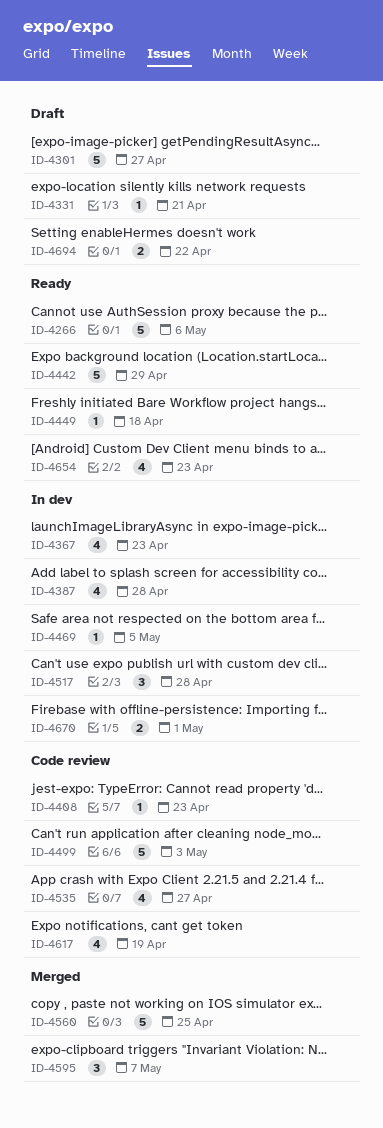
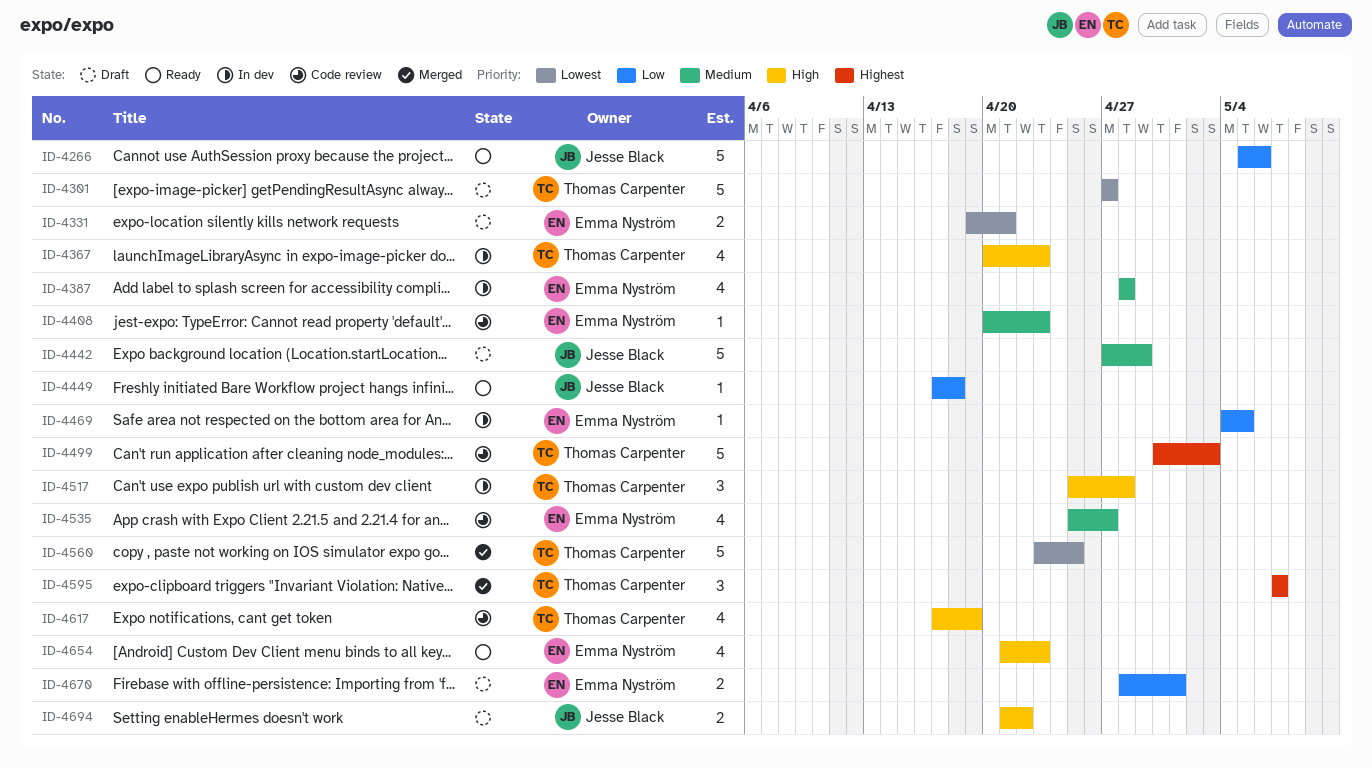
ID-4331, estimate: 1 -> 2
ID-4442, status: Ready -> Draft
ID-4670, status: In dev -> Draft

